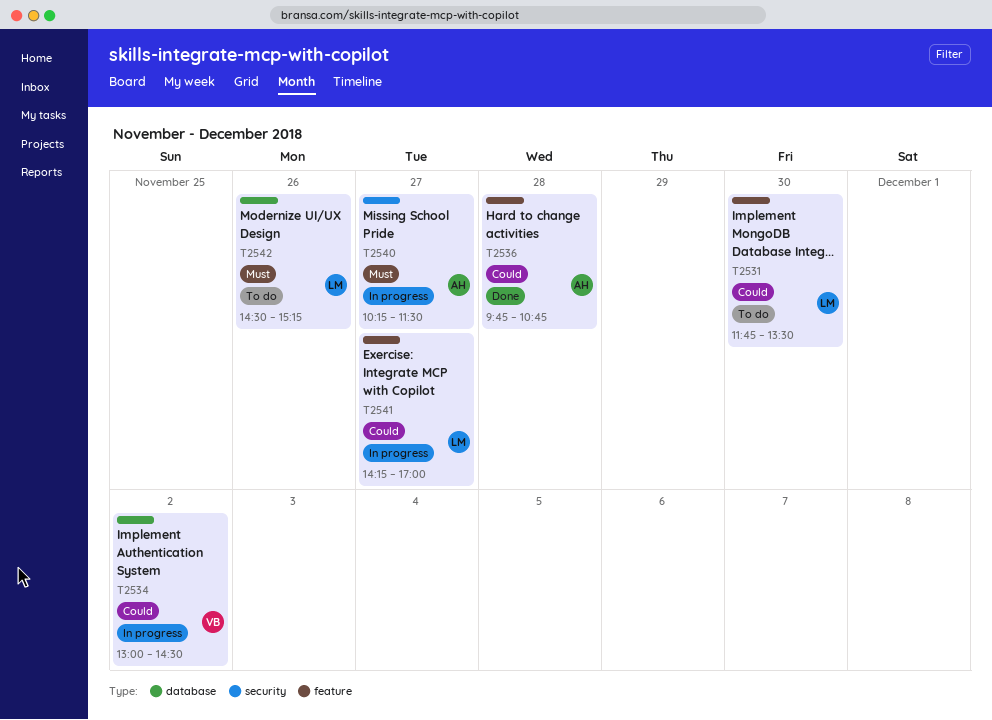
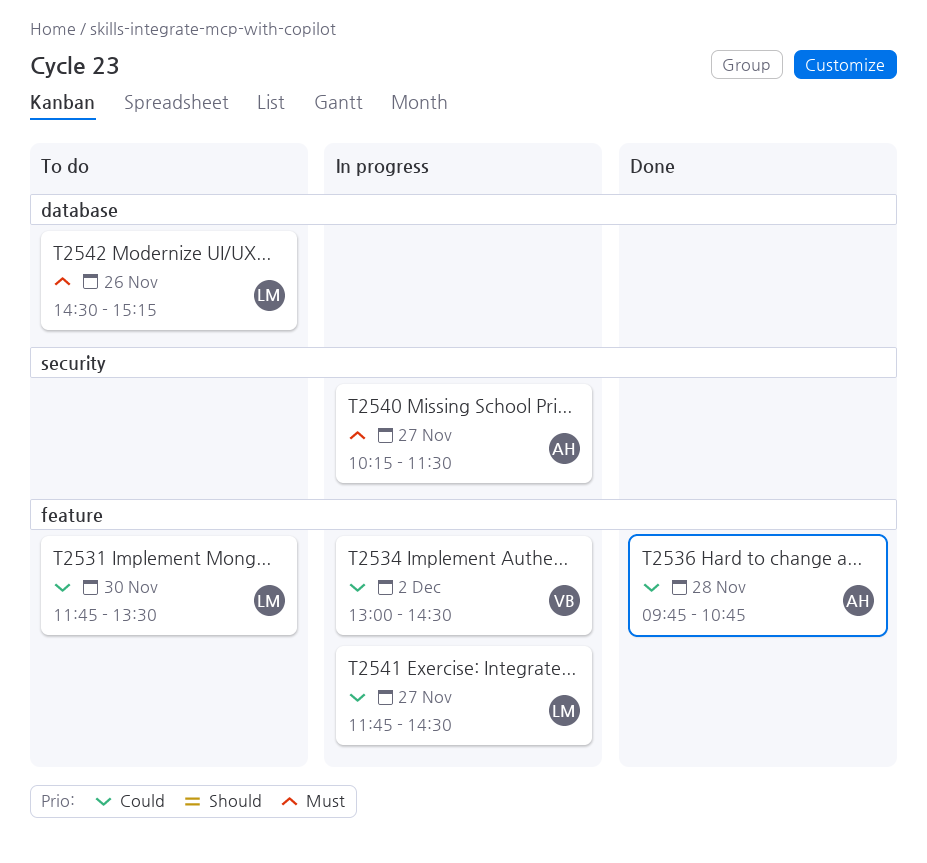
T2534, label: database -> feature
T2541, begins: 14:15 -> 11:45
T2541, ends: 17:00 -> 14:30

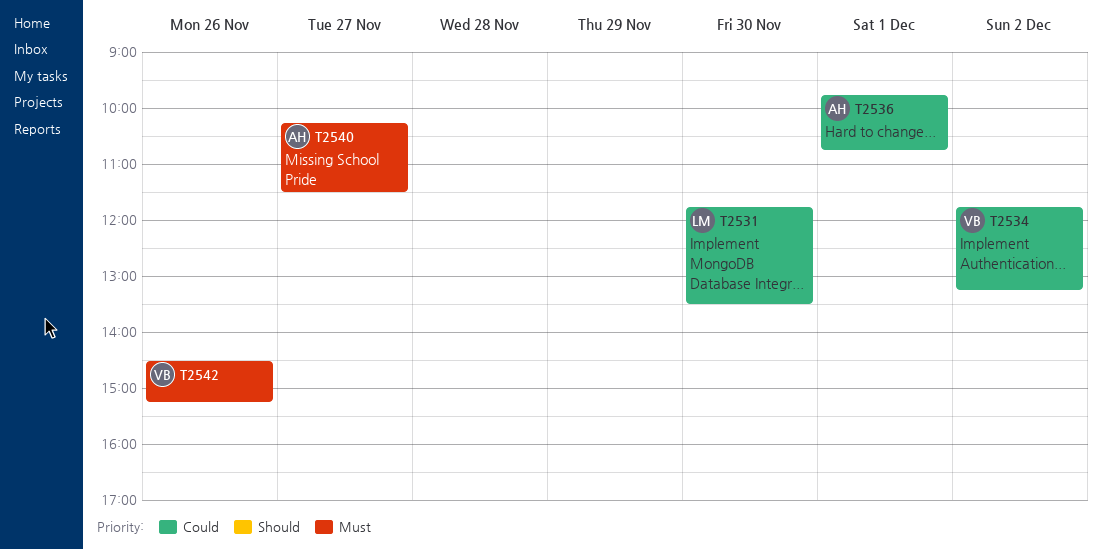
T2534, begins: 13:00 -> 11:45
T2534, ends: 14:30 -> 13:15
T2536, day: Nov 28 -> Dec 1
T2541: present -> none
T2542, owner: LM -> VB

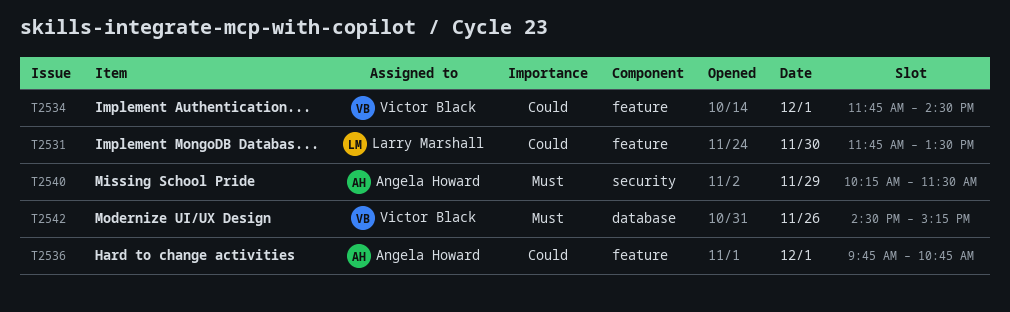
T2534, day: Dec 2 -> Dec 1
T2534, ends: 13:15 -> 14:30
T2540, day: Nov 27 -> Nov 29

